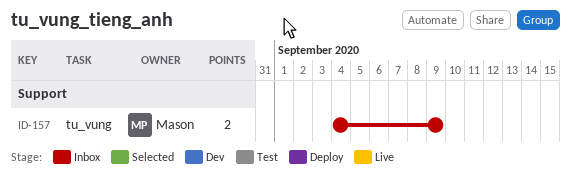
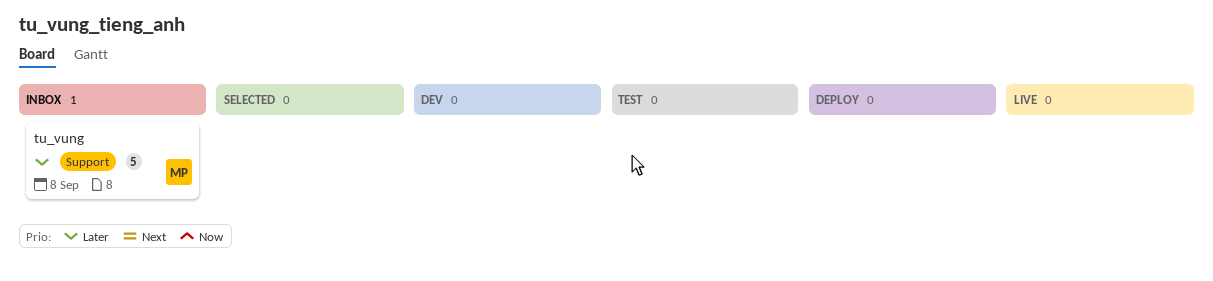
tu_vung, estimate: 2 -> 5
tu_vung, due: Sep 9 -> Sep 8

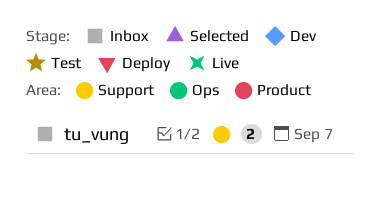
tu_vung, estimate: 5 -> 2
tu_vung, due: Sep 8 -> Sep 7

